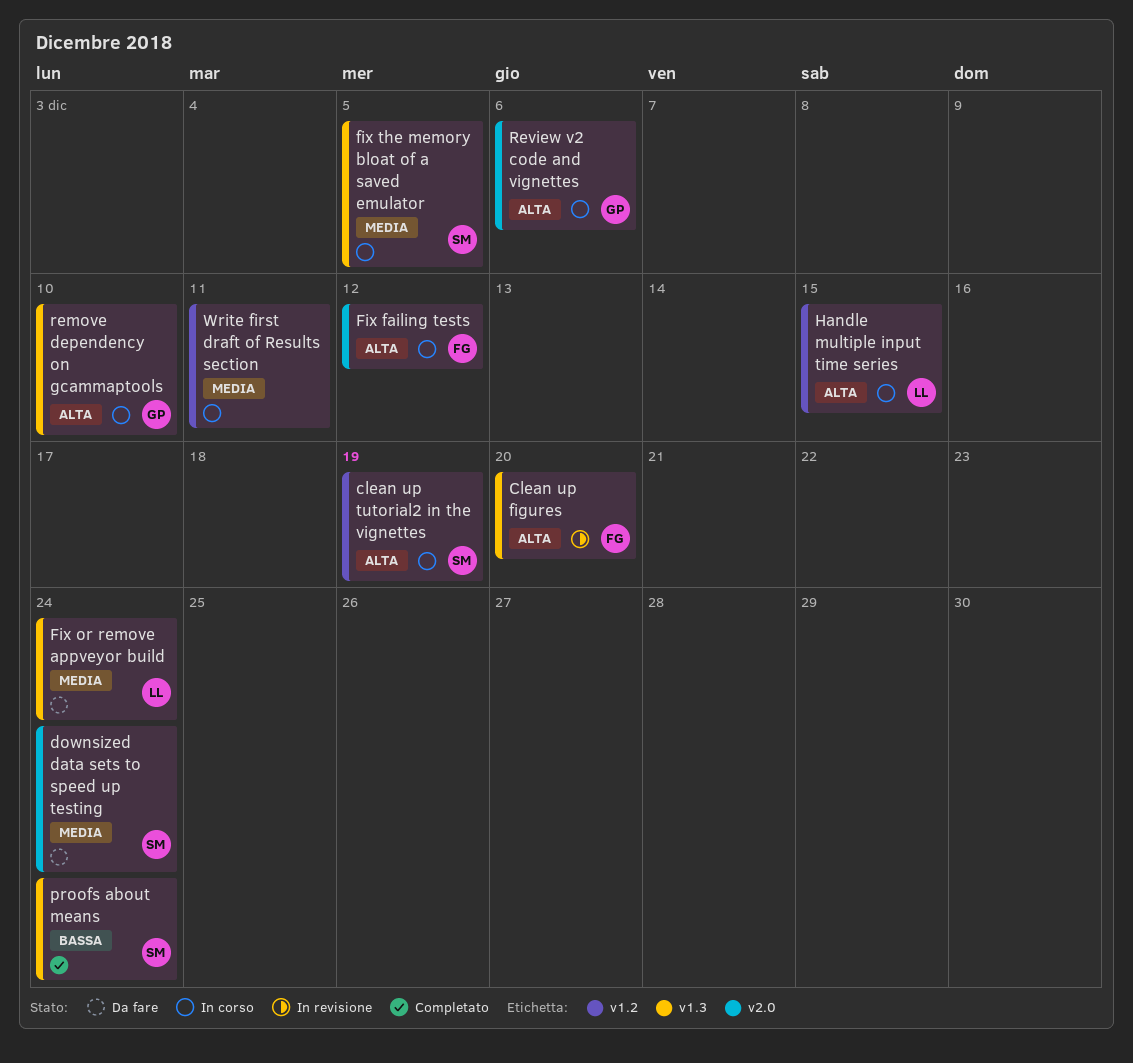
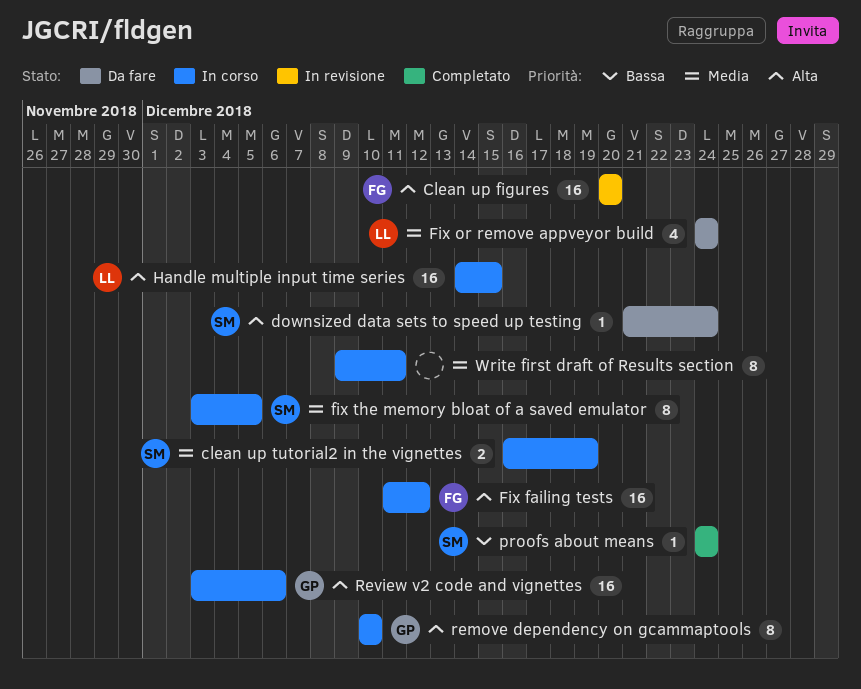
clean up tutorial2 in the vignettes, priority: Alta -> Media
downsized data sets to speed up testing, priority: Media -> Alta

